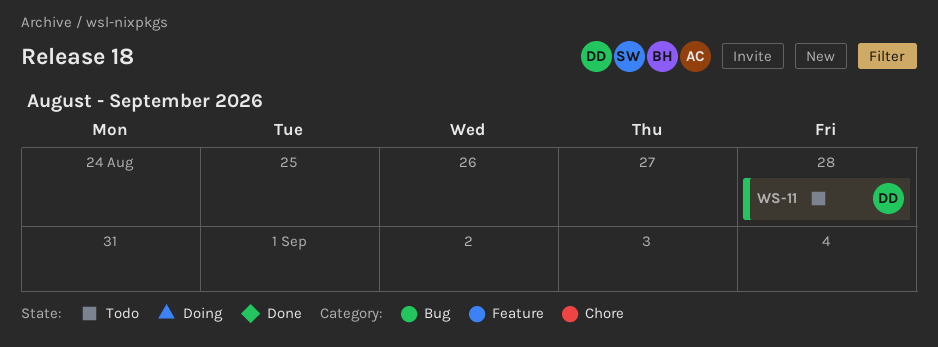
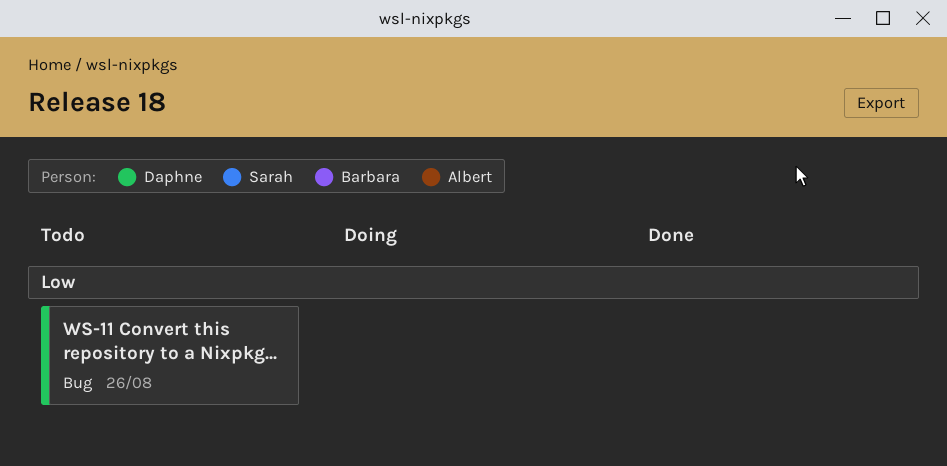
WS-11, due: Aug 28 -> Aug 26

